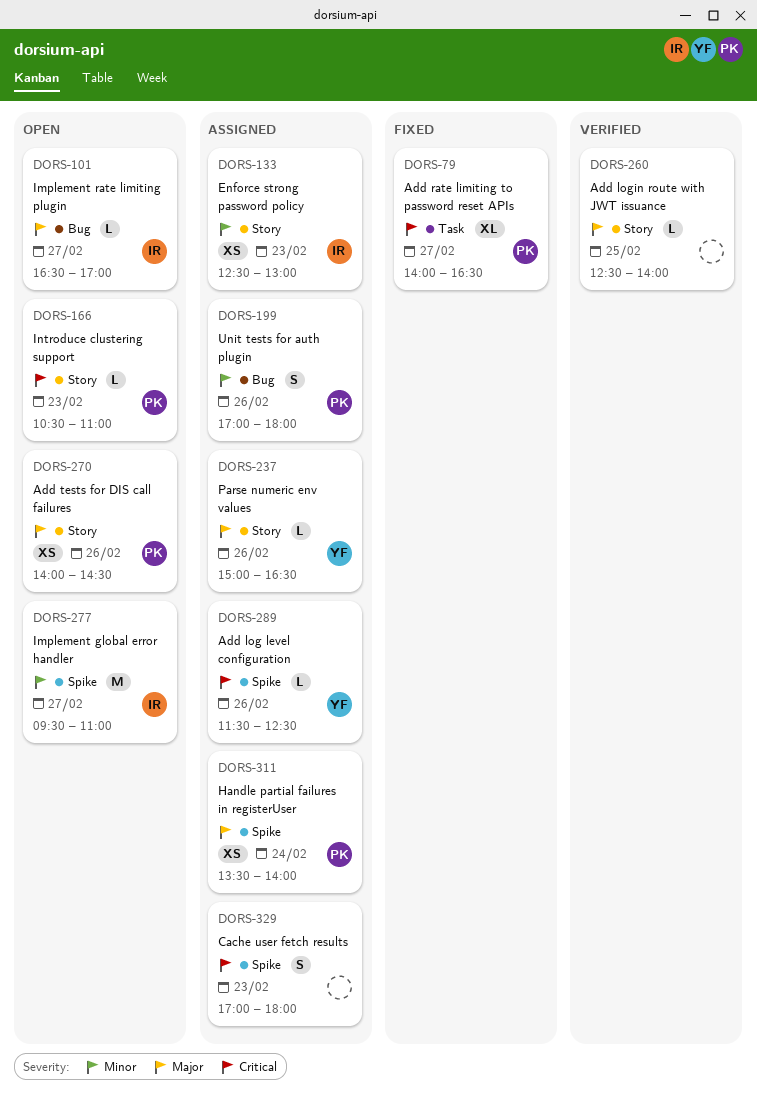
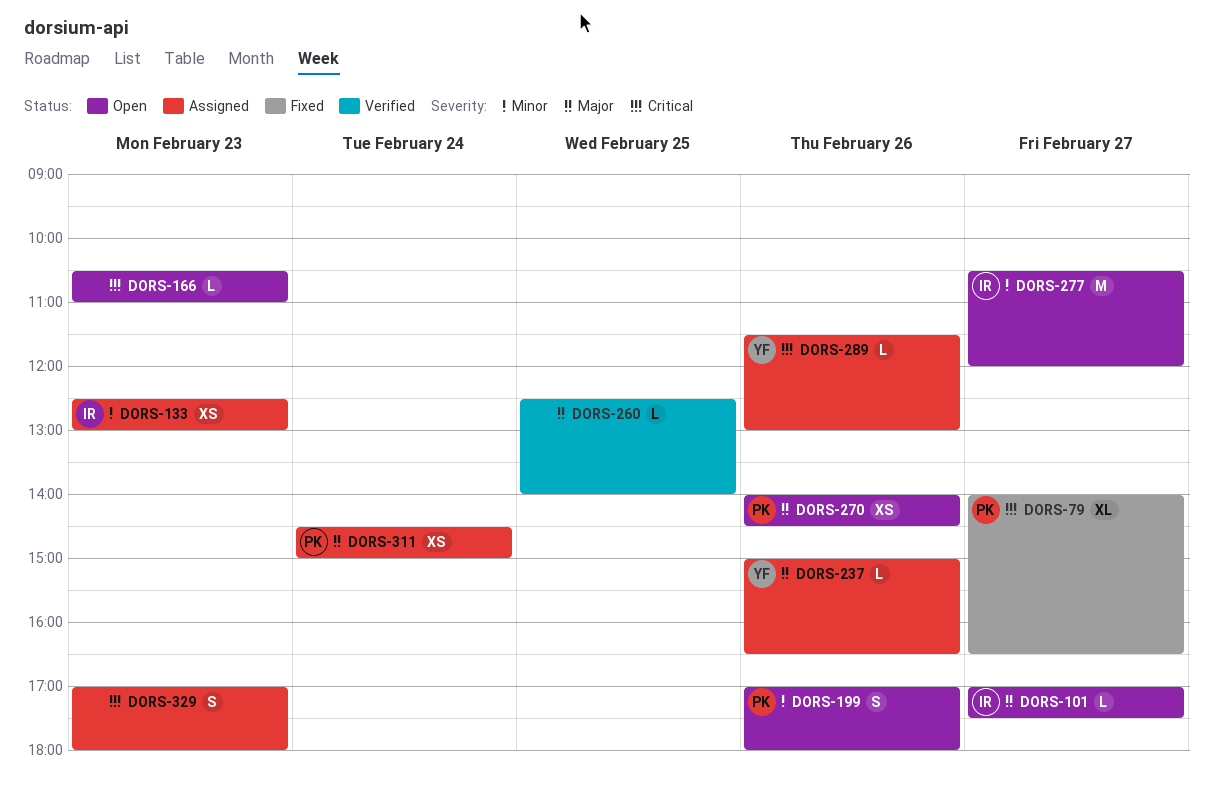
DORS-101, begins: 16:30 -> 17:00
DORS-101, ends: 17:00 -> 17:30
DORS-166, owner: PK -> none
DORS-199, status: Assigned -> Open
DORS-277, begins: 09:30 -> 10:30
DORS-277, ends: 11:00 -> 12:00
DORS-289, ends: 12:30 -> 13:00
DORS-311, begins: 13:30 -> 14:30
DORS-311, ends: 14:00 -> 15:00

